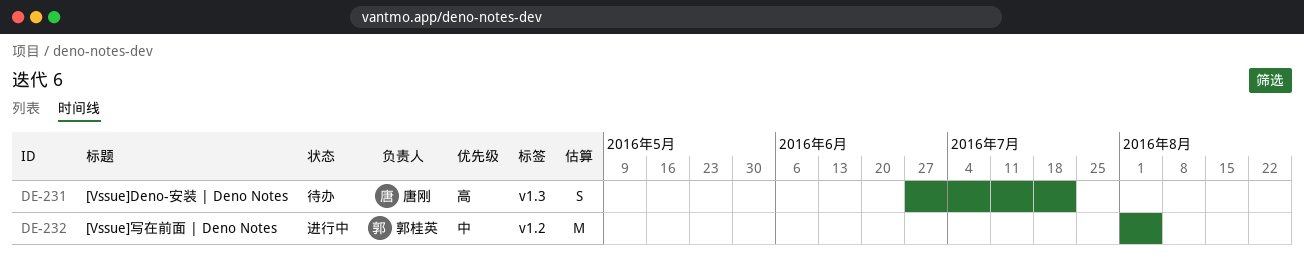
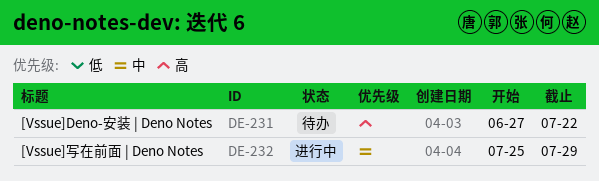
DE-232, start: Aug 1 -> Jul 25
DE-232, due: Aug 5 -> Jul 29

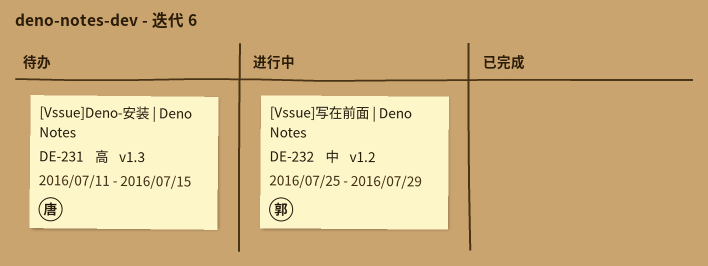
DE-231, start: Jun 27 -> Jul 11
DE-231, due: Jul 22 -> Jul 15

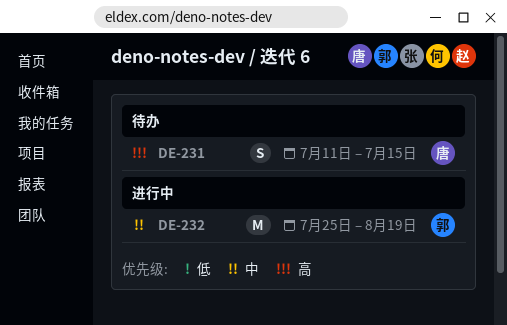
DE-232, due: Jul 29 -> Aug 19

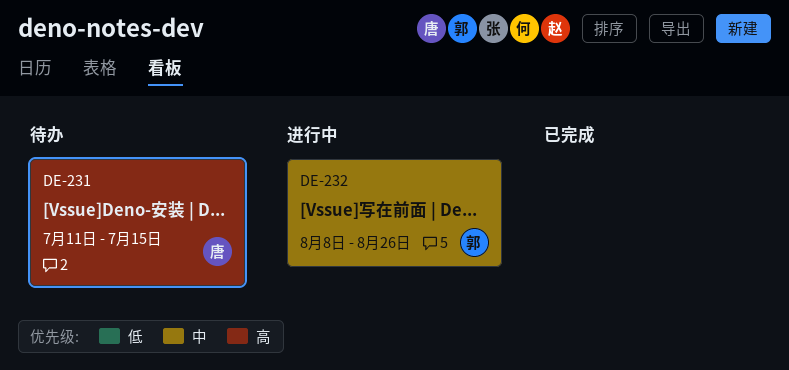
DE-232, start: Jul 25 -> Aug 8
DE-232, due: Aug 19 -> Aug 26

